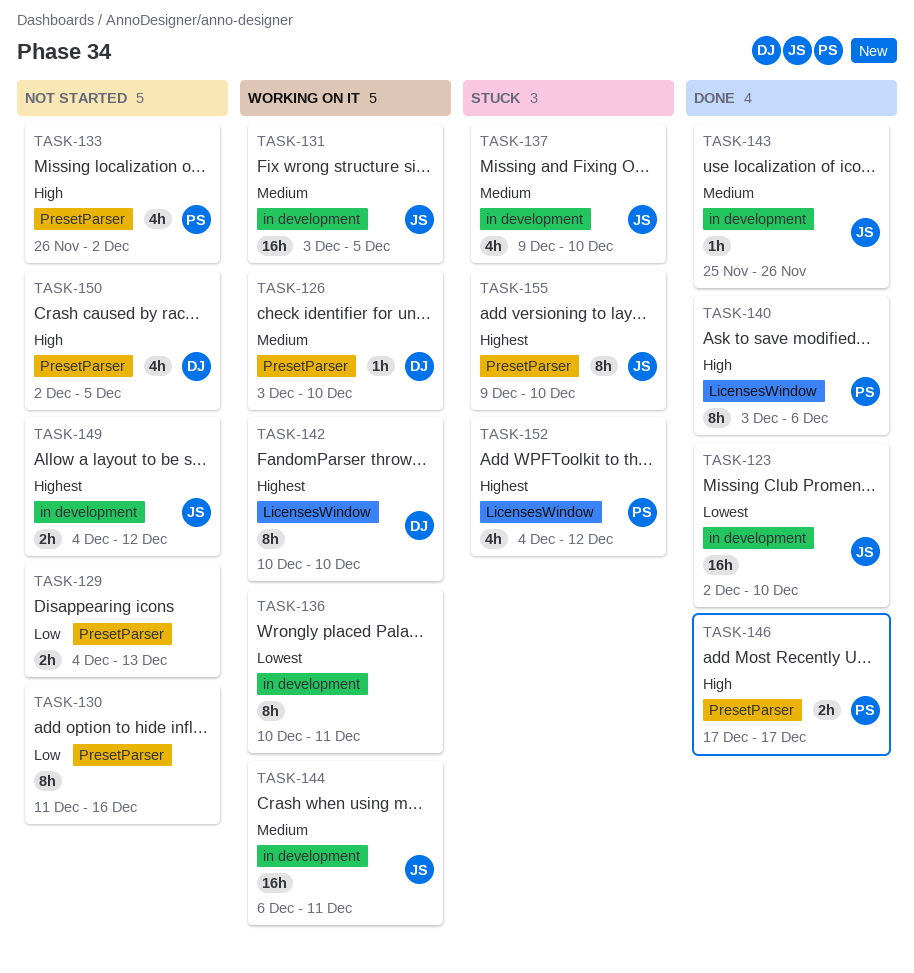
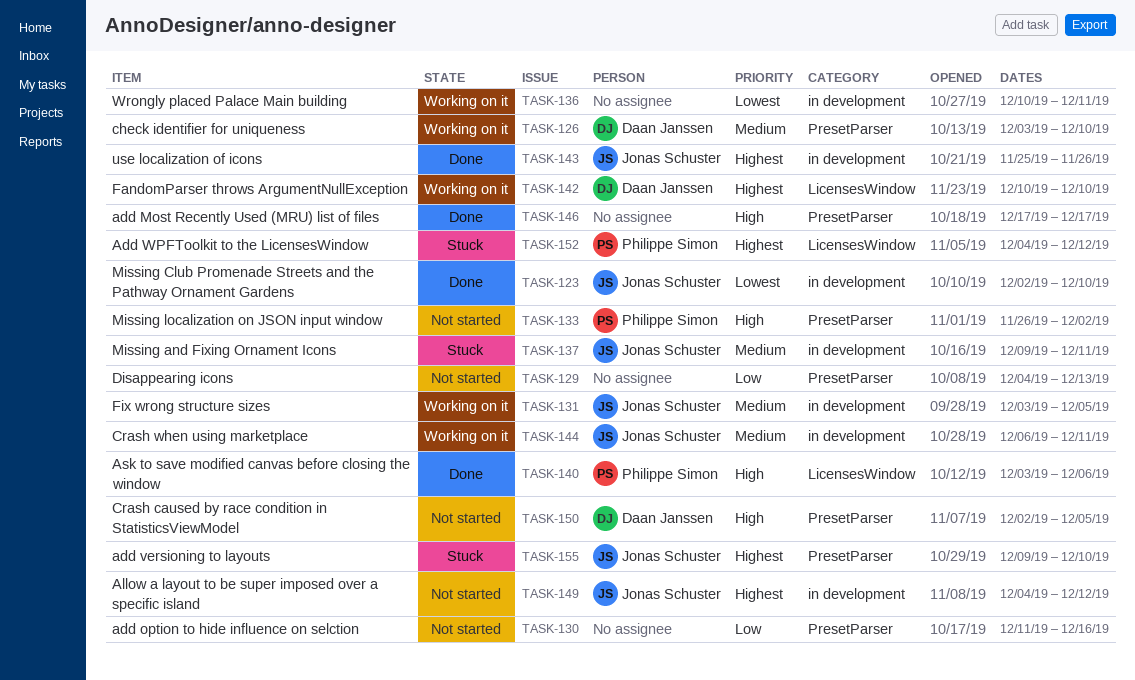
TASK-137, due: Dec 10 -> Dec 11
TASK-143, priority: Medium -> Highest
TASK-146, owner: Philippe Simon -> none

